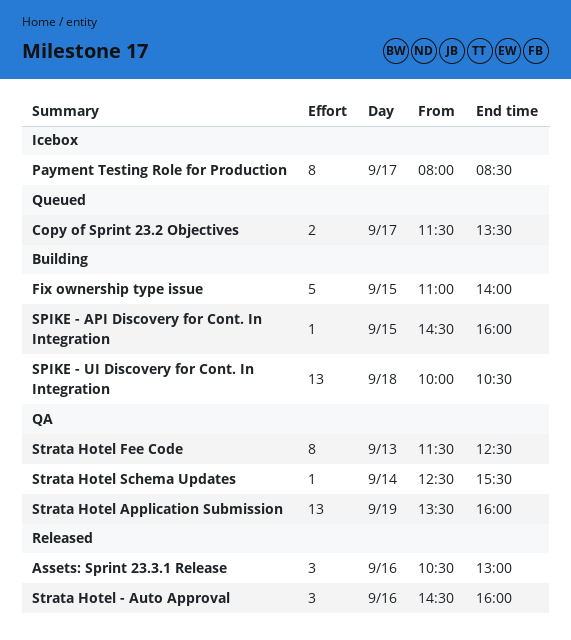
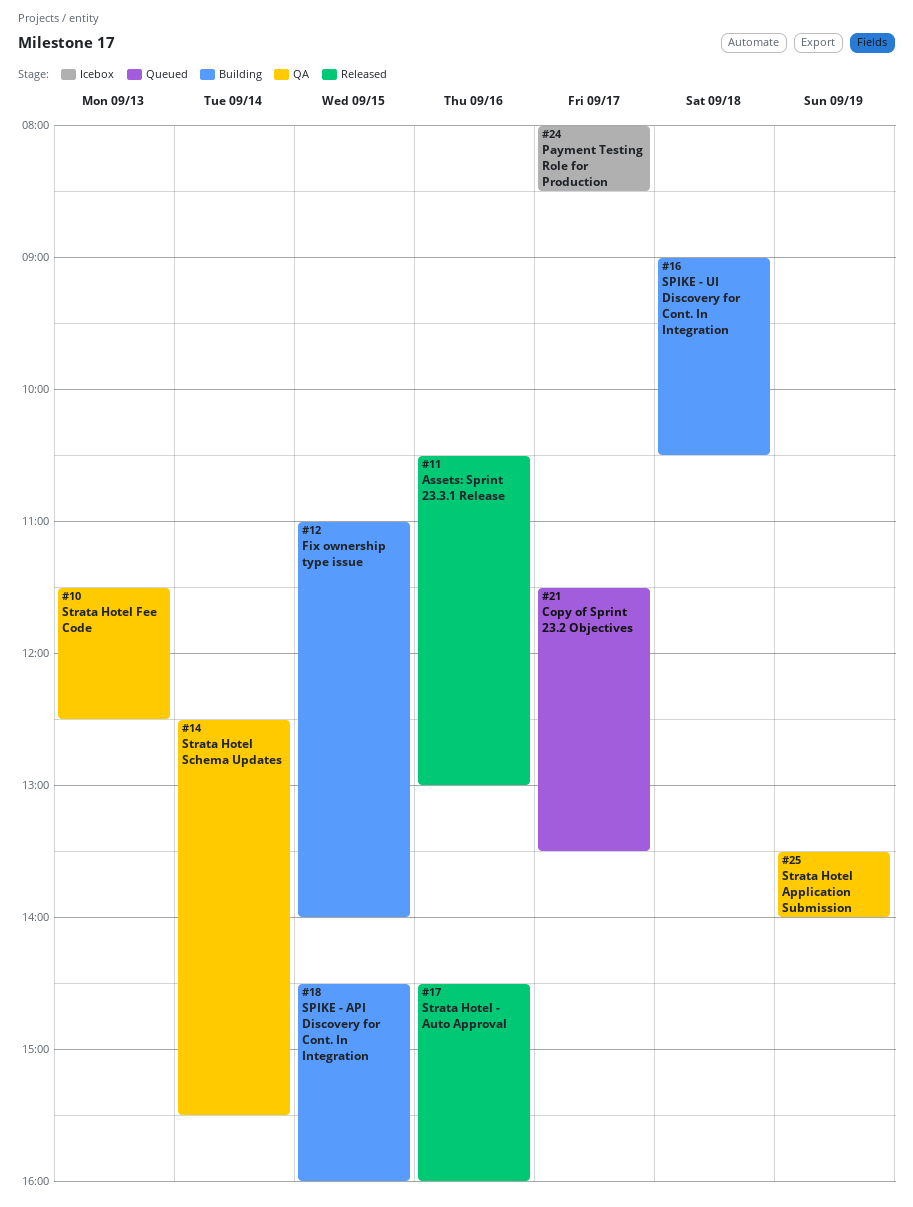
SPIKE - UI Discovery for Cont. In Integration, begins: 10:00 -> 09:00
Strata Hotel Application Submission, ends: 16:00 -> 14:00

